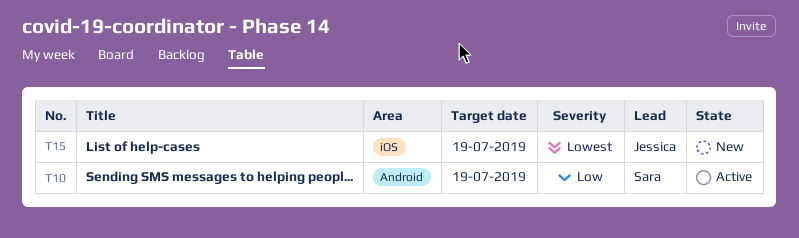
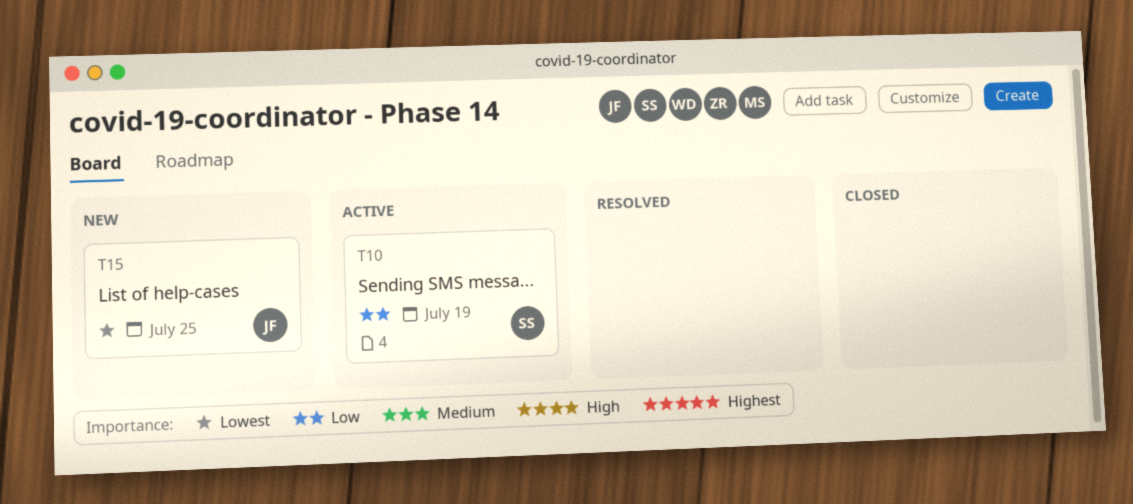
T15, due: Jul 19 -> Jul 25

